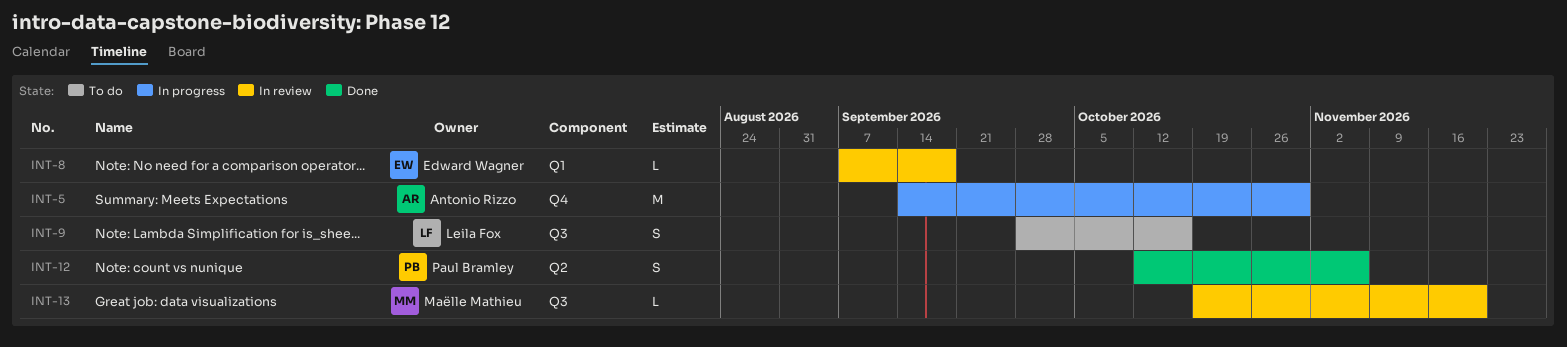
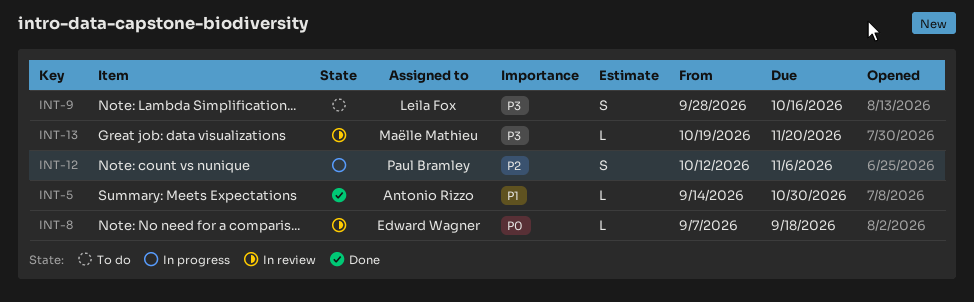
INT-5, status: In progress -> Done
INT-5, estimate: M -> L
INT-12, status: Done -> In progress

